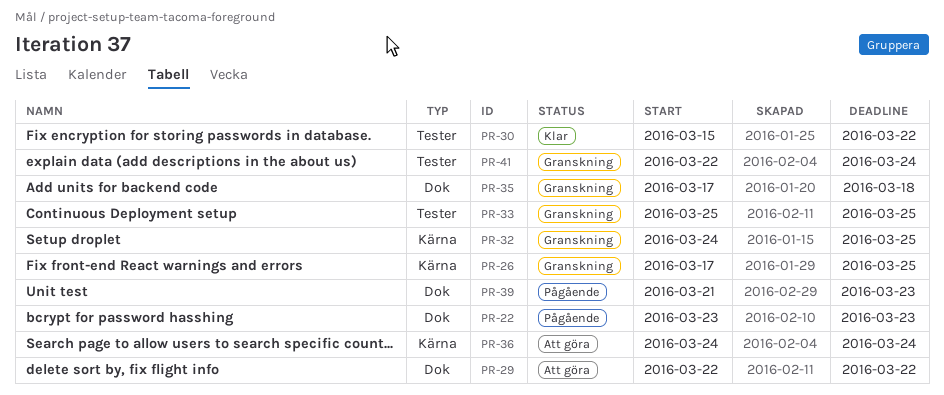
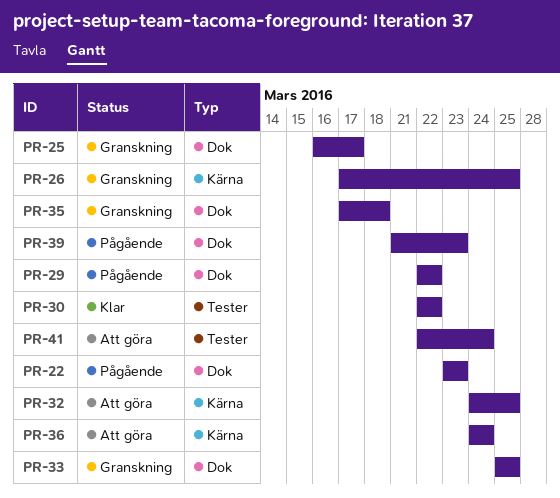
PR-25: none -> present
PR-29, status: Att göra -> Pågående
PR-30, start: Mar 15 -> Mar 22
PR-32, status: Granskning -> Att göra
PR-33, label: Tester -> Dok
PR-41, status: Granskning -> Att göra

